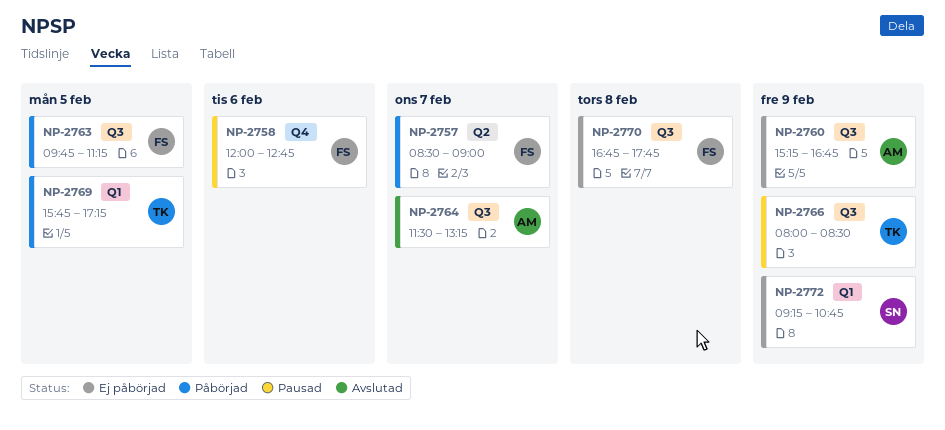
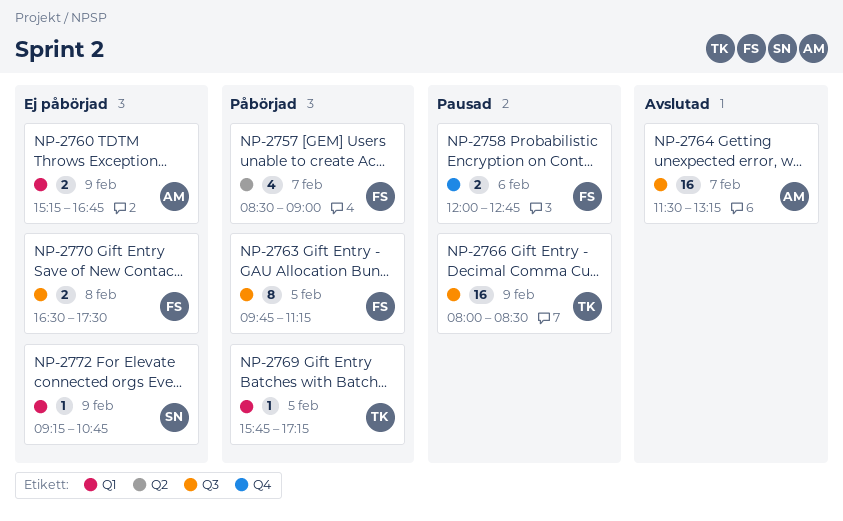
NP-2760, label: Q3 -> Q1
NP-2770, begins: 16:45 -> 16:30
NP-2770, ends: 17:45 -> 17:30

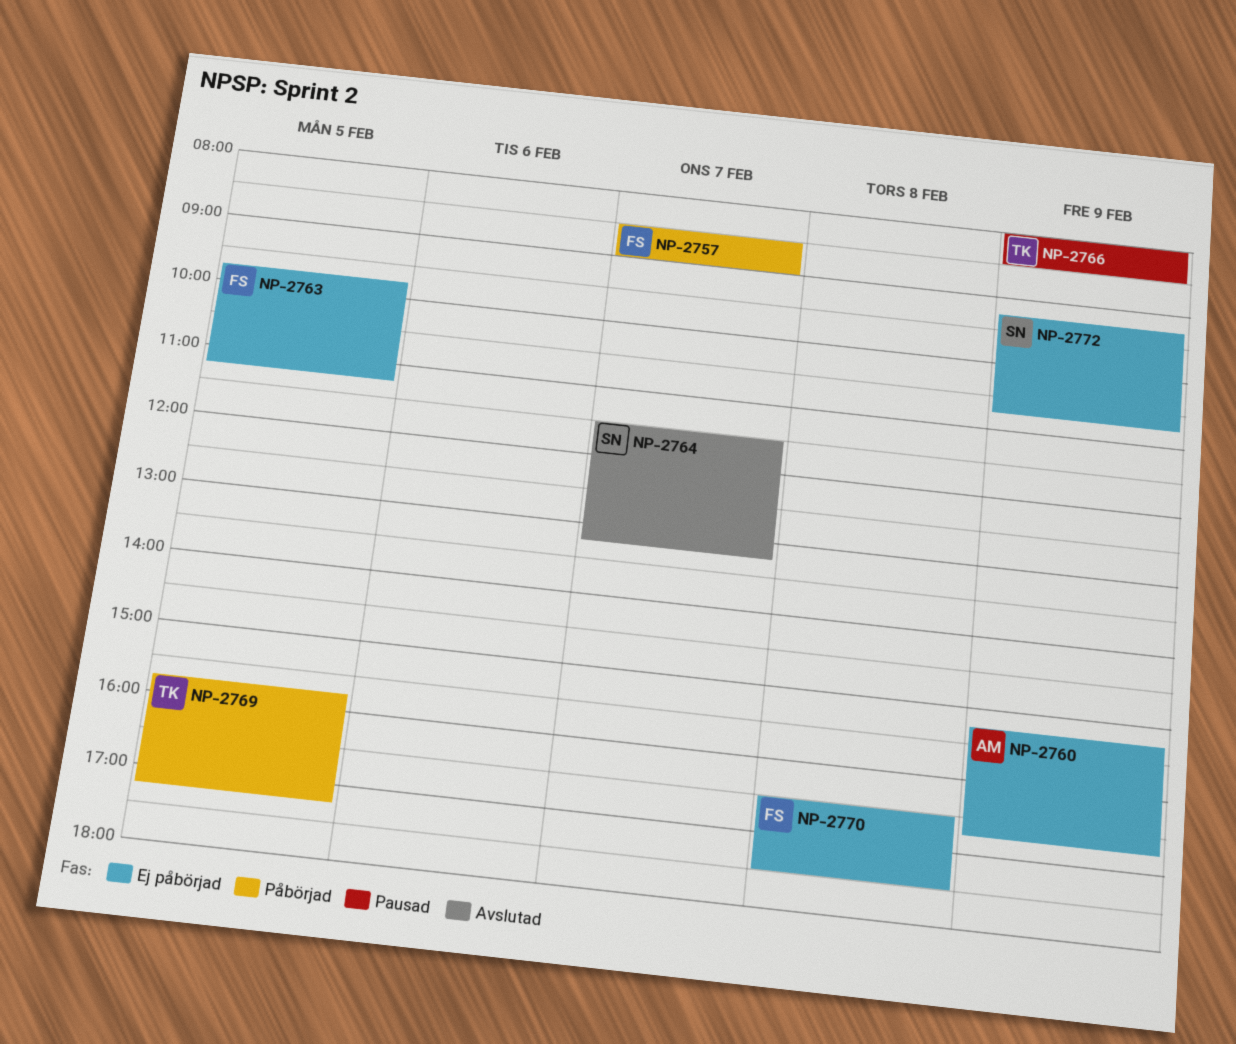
NP-2758: present -> none
NP-2763, status: Påbörjad -> Ej påbörjad
NP-2764, owner: AM -> SN

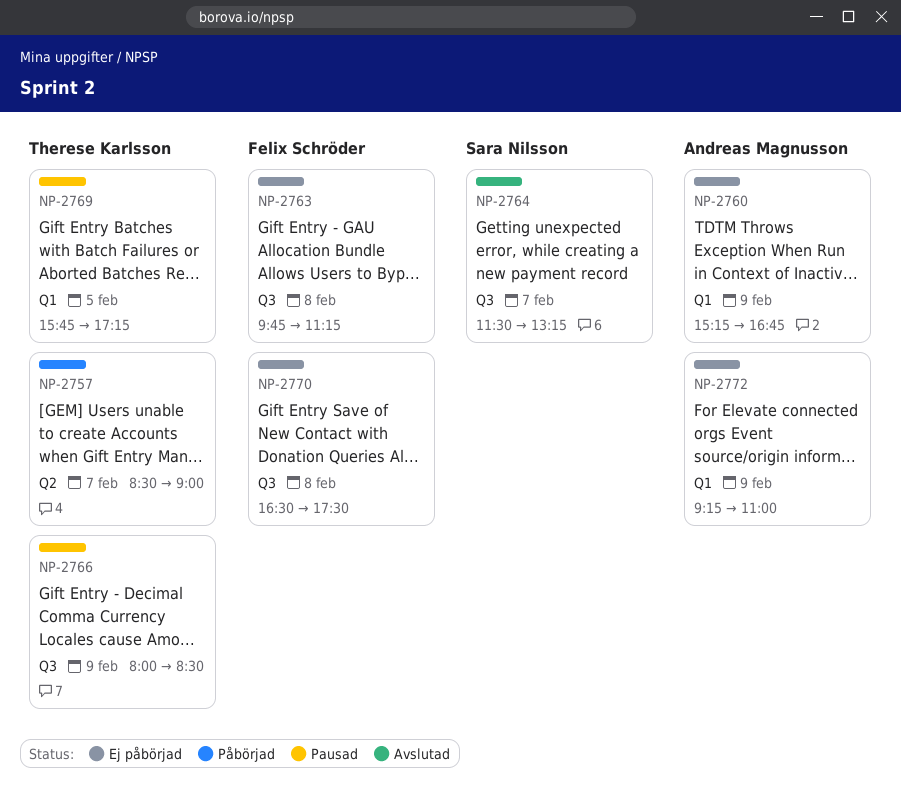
NP-2757, owner: Felix Schröder -> Therese Karlsson
NP-2763, day: Feb 5 -> Feb 8
NP-2769, status: Påbörjad -> Pausad
NP-2772, owner: Sara Nilsson -> Andreas Magnusson
NP-2772, ends: 10:45 -> 11:00

